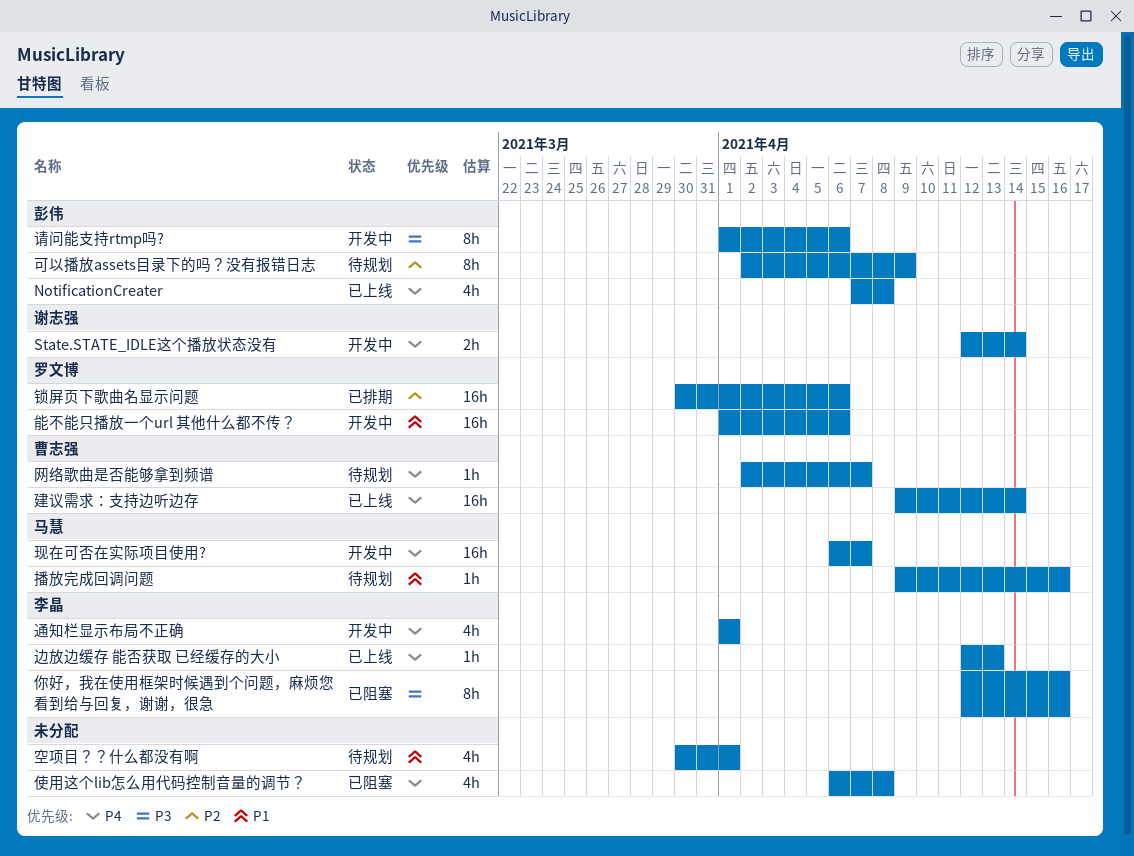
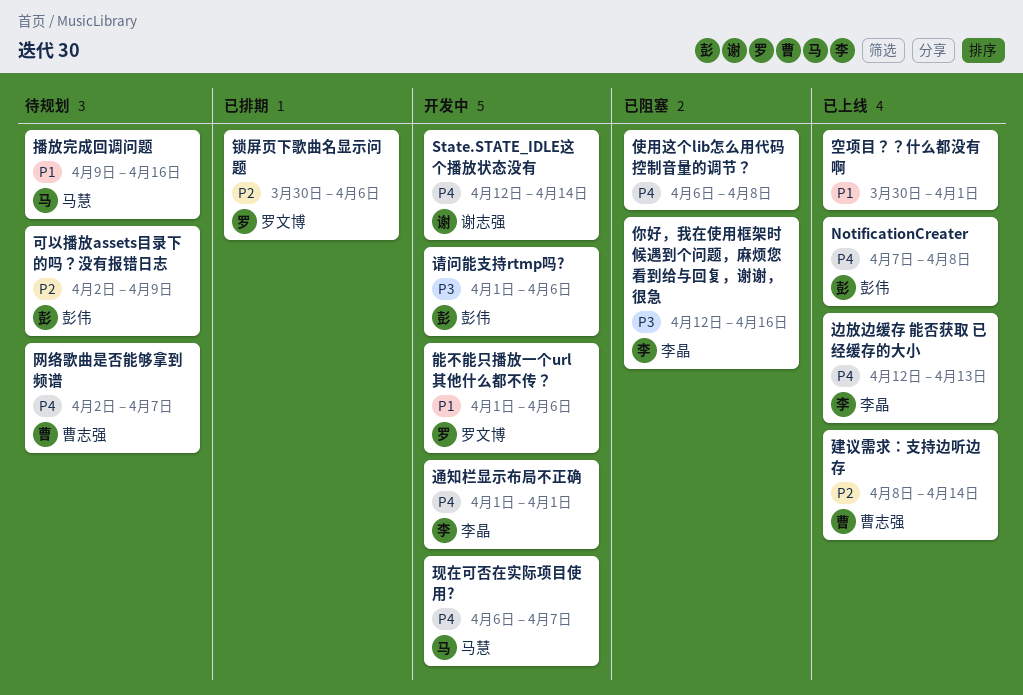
建议需求：支持边听边存, priority: P4 -> P2
建议需求：支持边听边存, start: Apr 9 -> Apr 8
空项目？？什么都没有啊, status: 待规划 -> 已上线

